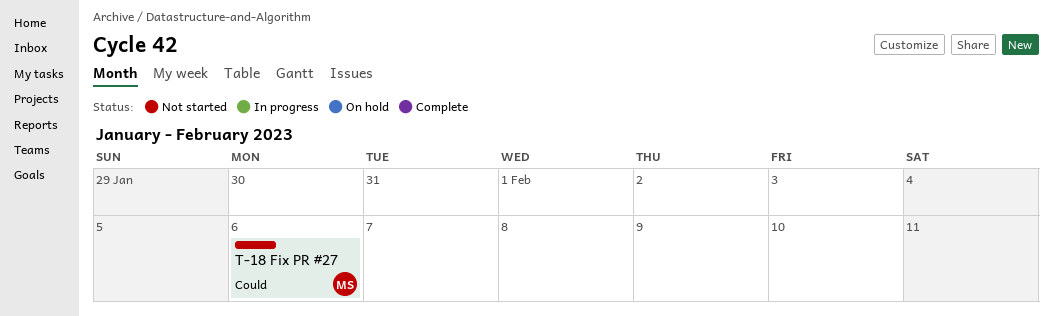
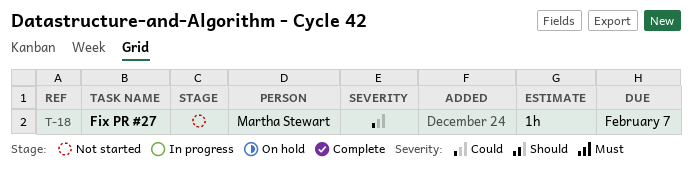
T-18, due: Feb 6 -> Feb 7

